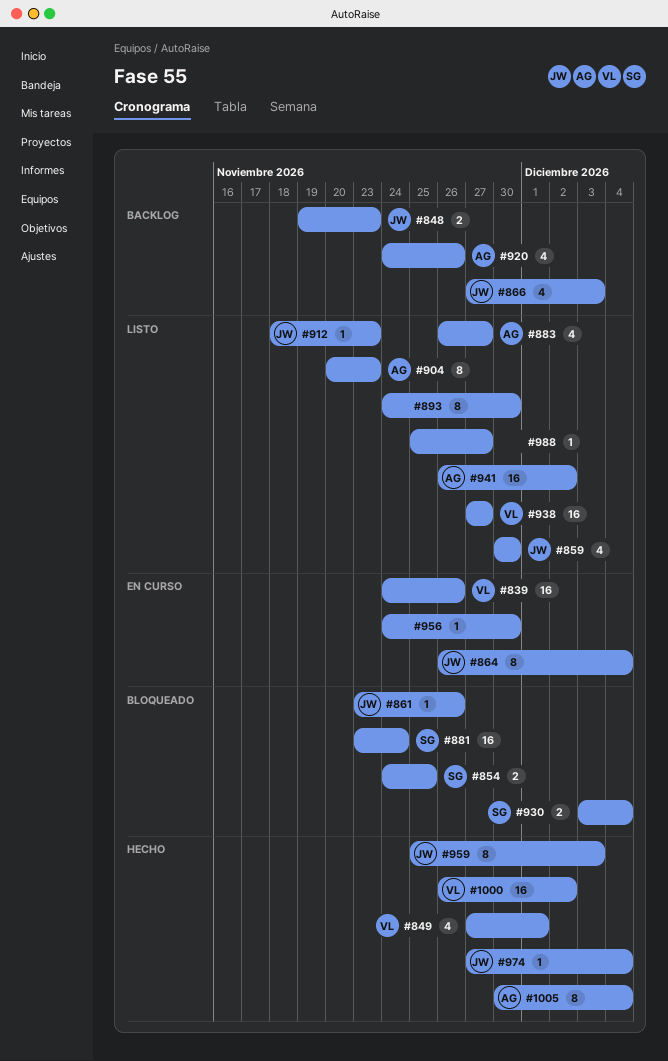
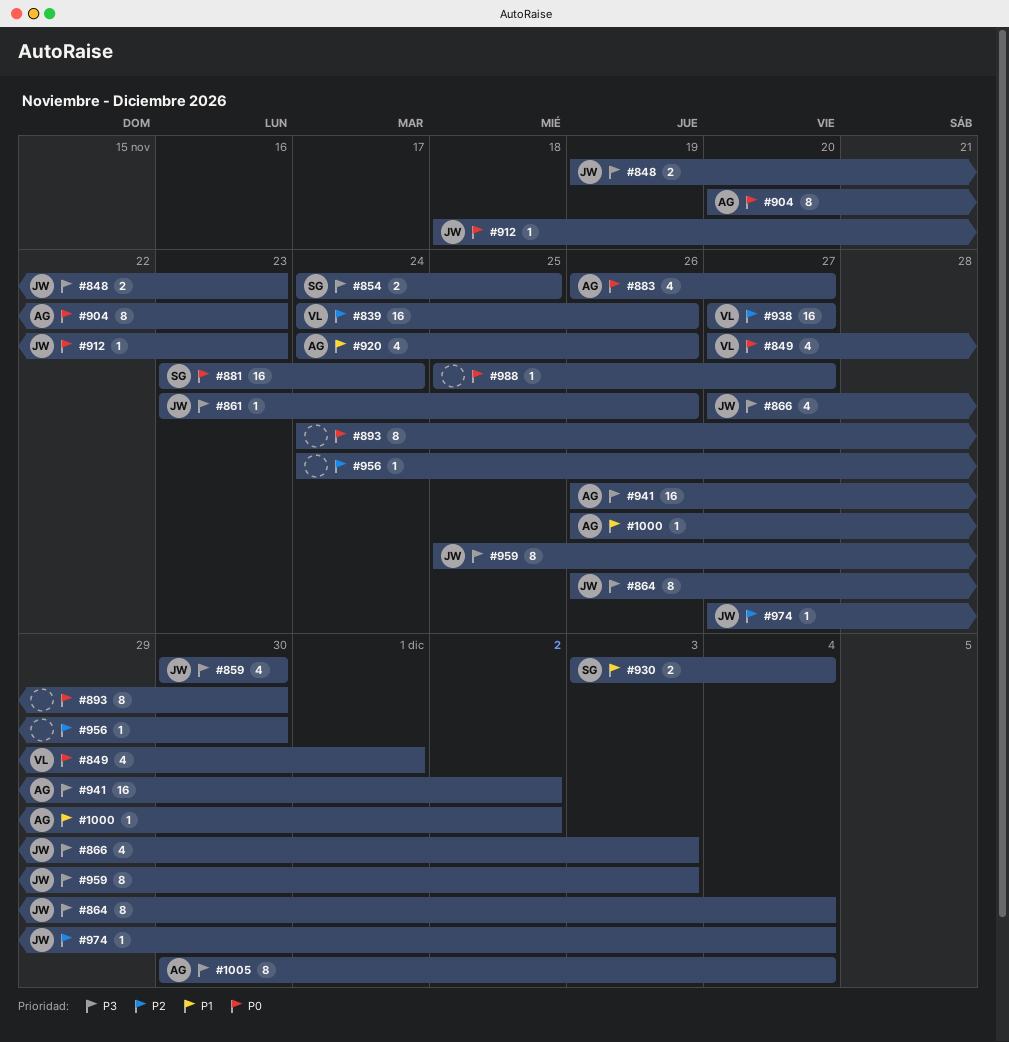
#1000, owner: VL -> AG
#1000, estimate: 16 -> 1

